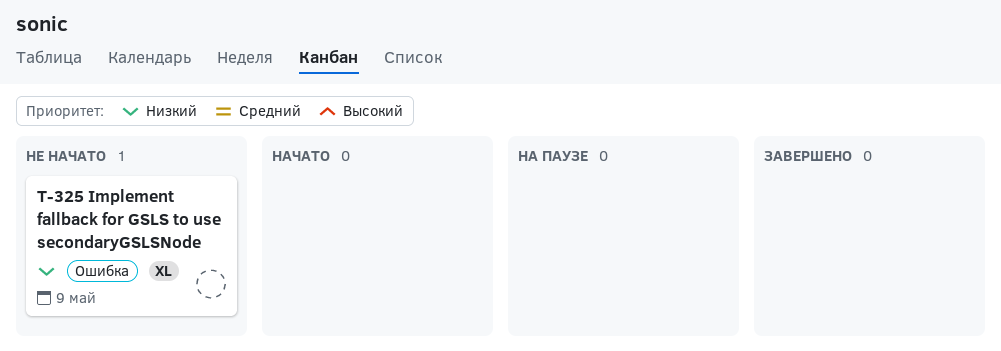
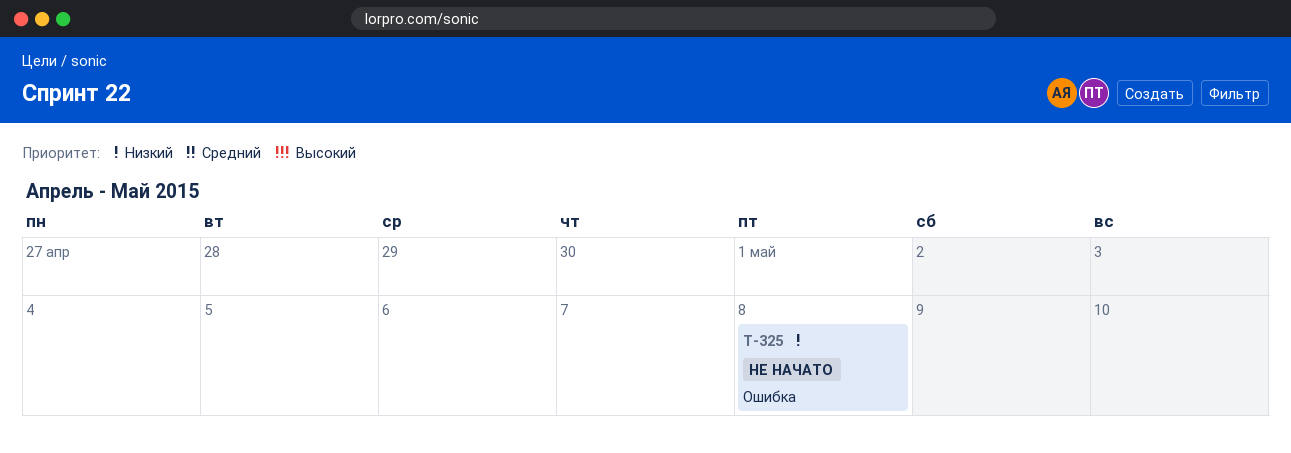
T-325, due: May 9 -> May 8

